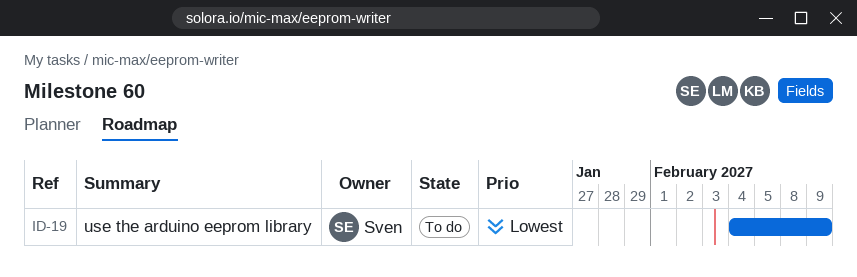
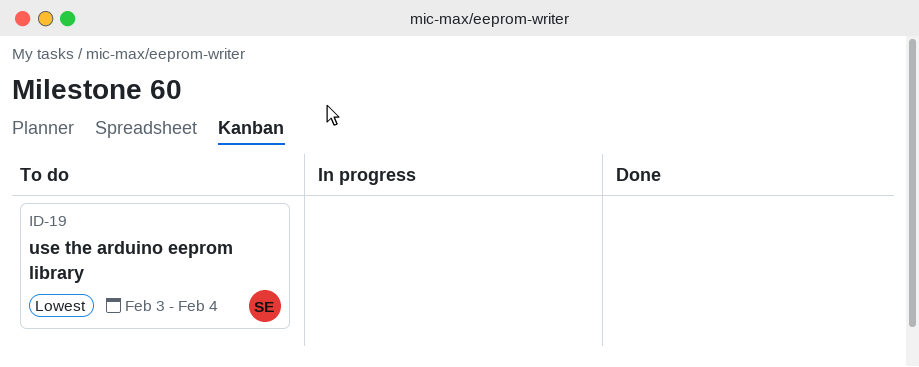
ID-19, start: Feb 4 -> Feb 3
ID-19, due: Feb 9 -> Feb 4

